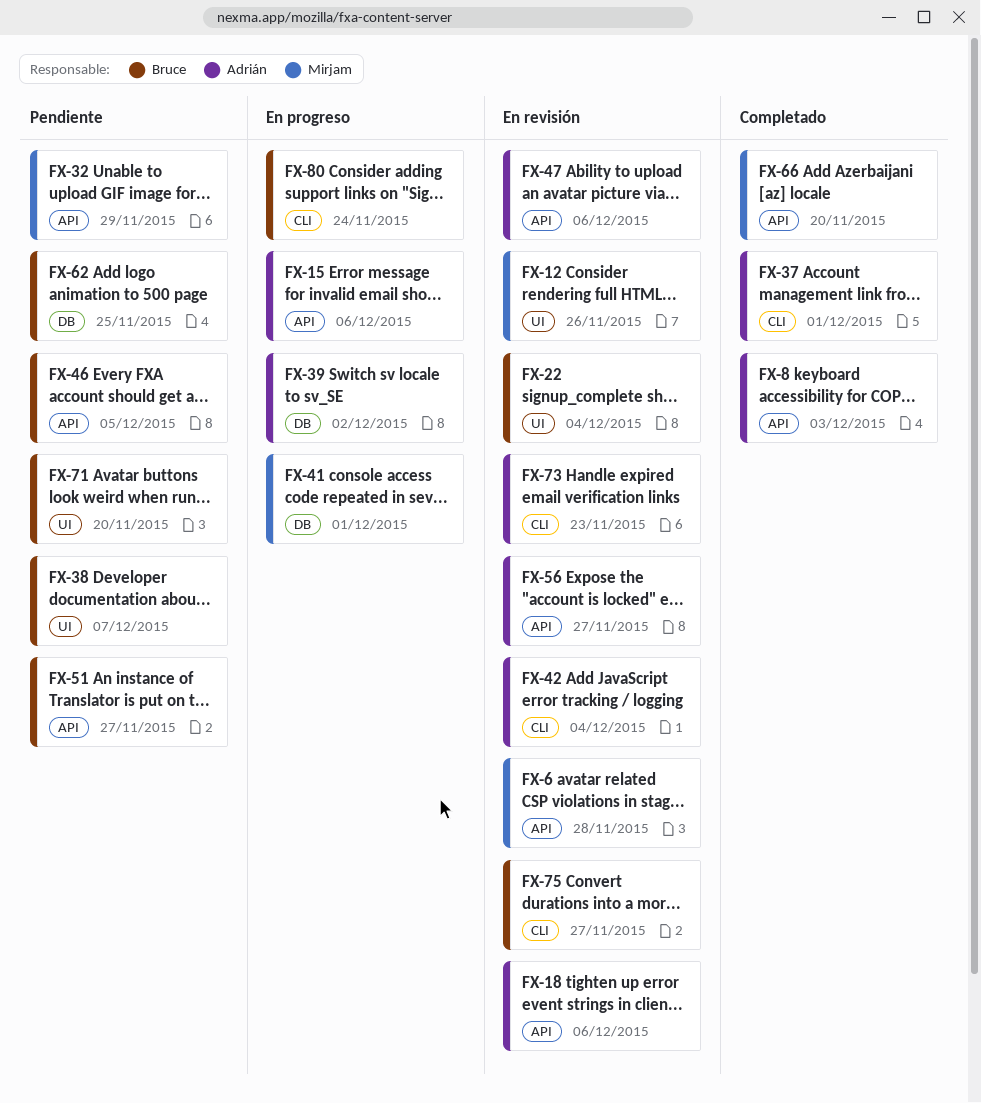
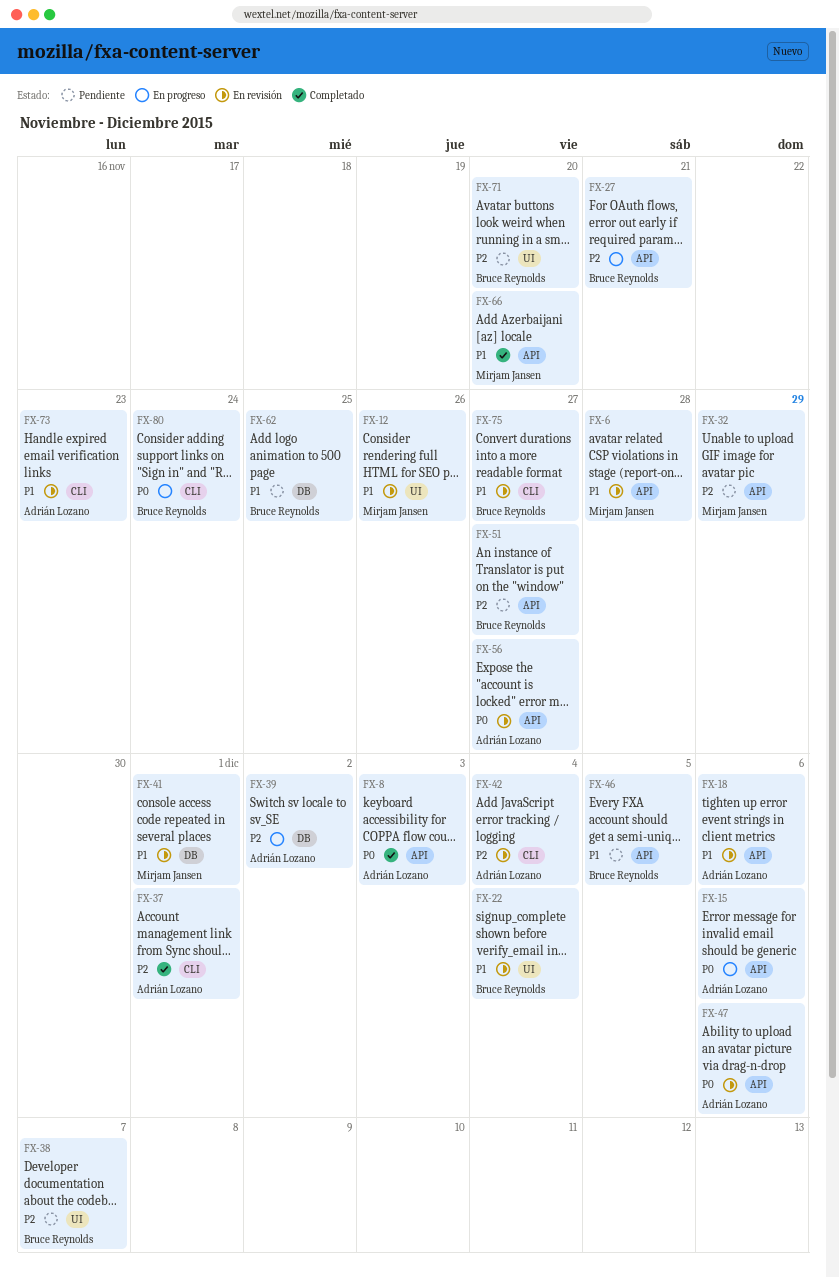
FX-27: none -> present
FX-41, status: En progreso -> En revisión

